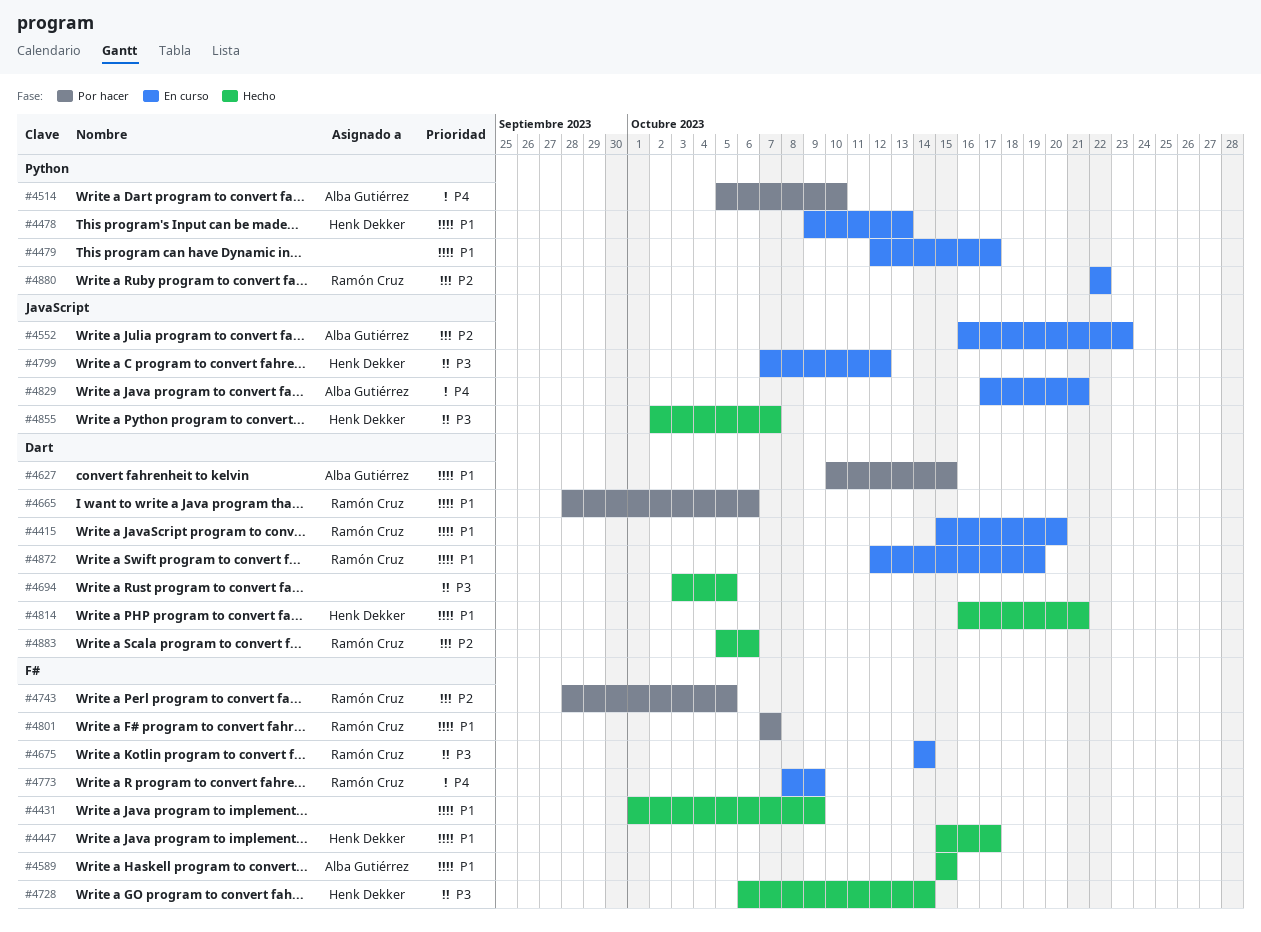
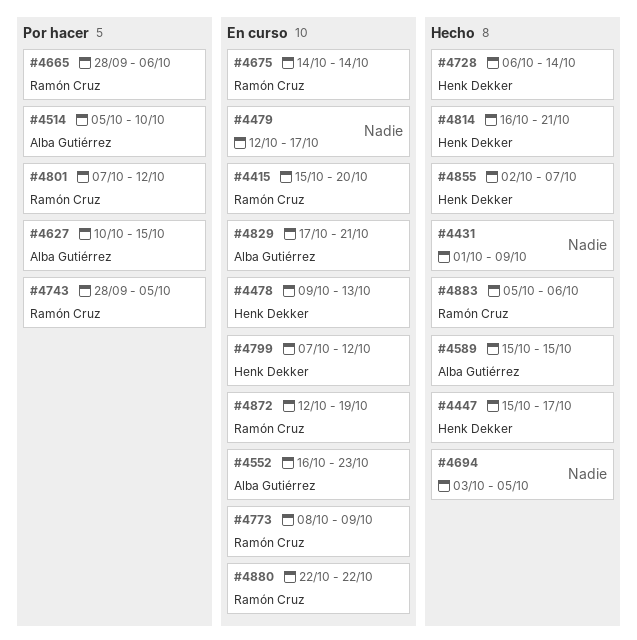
#4801, due: Oct 7 -> Oct 12

